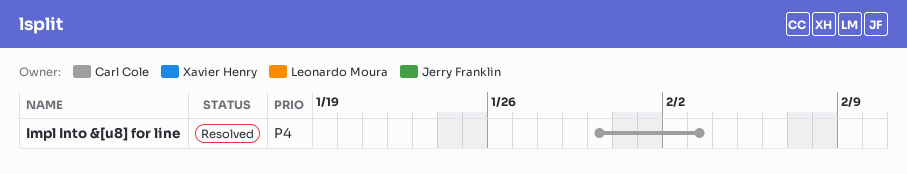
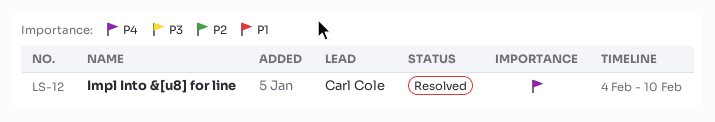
Impl Into &[u8] for line, start: Jan 30 -> Feb 4
Impl Into &[u8] for line, due: Feb 3 -> Feb 10

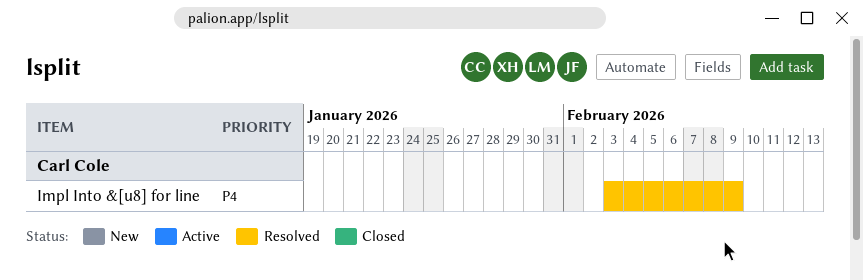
Impl Into &[u8] for line, start: Feb 4 -> Feb 3
Impl Into &[u8] for line, due: Feb 10 -> Feb 9

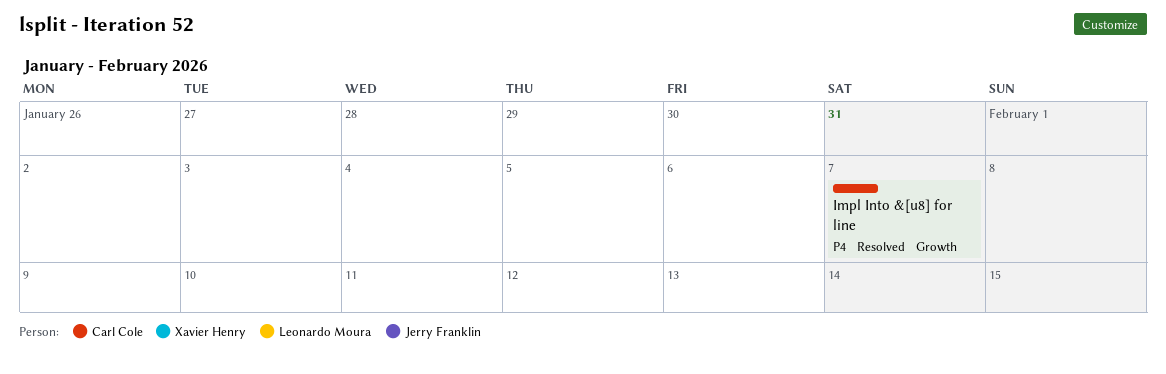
Impl Into &[u8] for line, due: Feb 9 -> Feb 7

